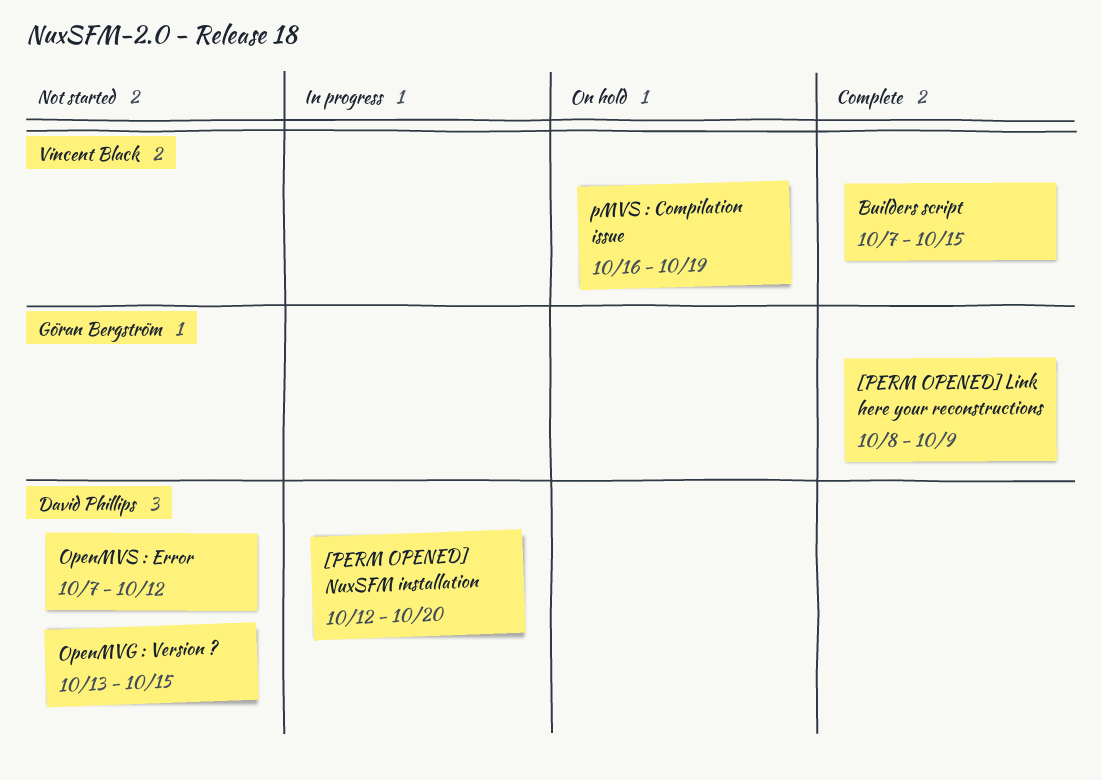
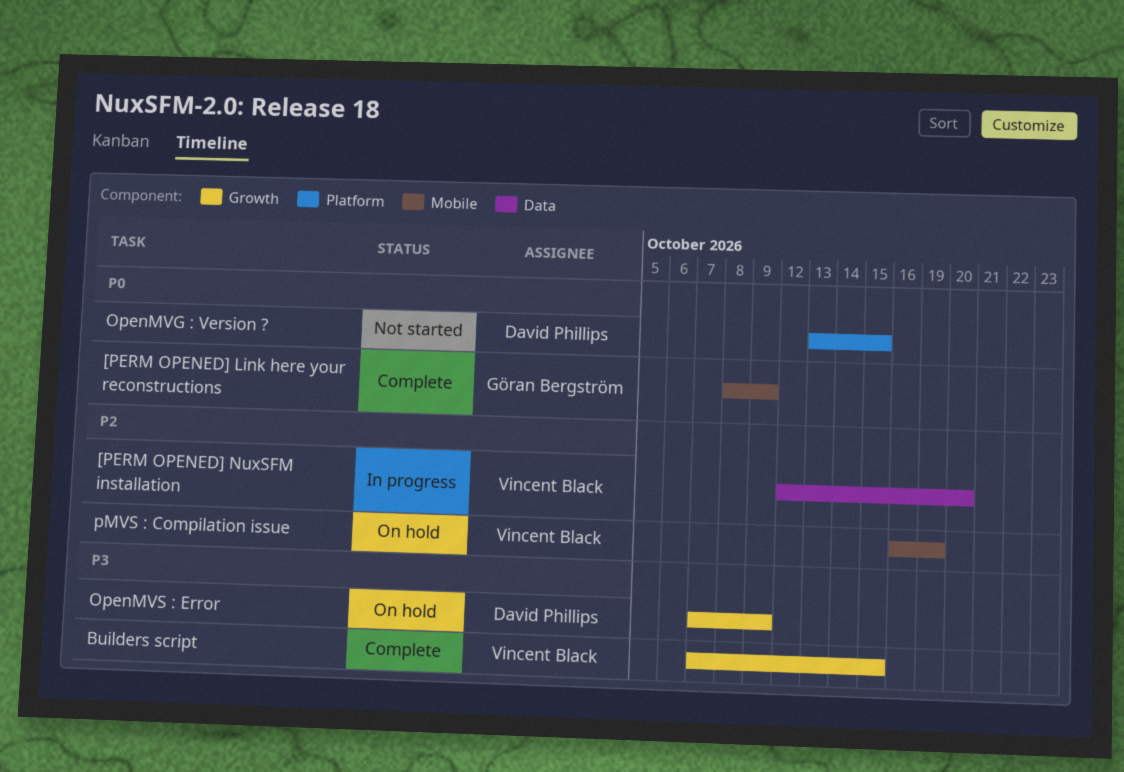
[PERM OPENED] NuxSFM installation, owner: David Phillips -> Vincent Black
OpenMVS : Error, status: Not started -> On hold
OpenMVS : Error, due: Oct 12 -> Oct 9

